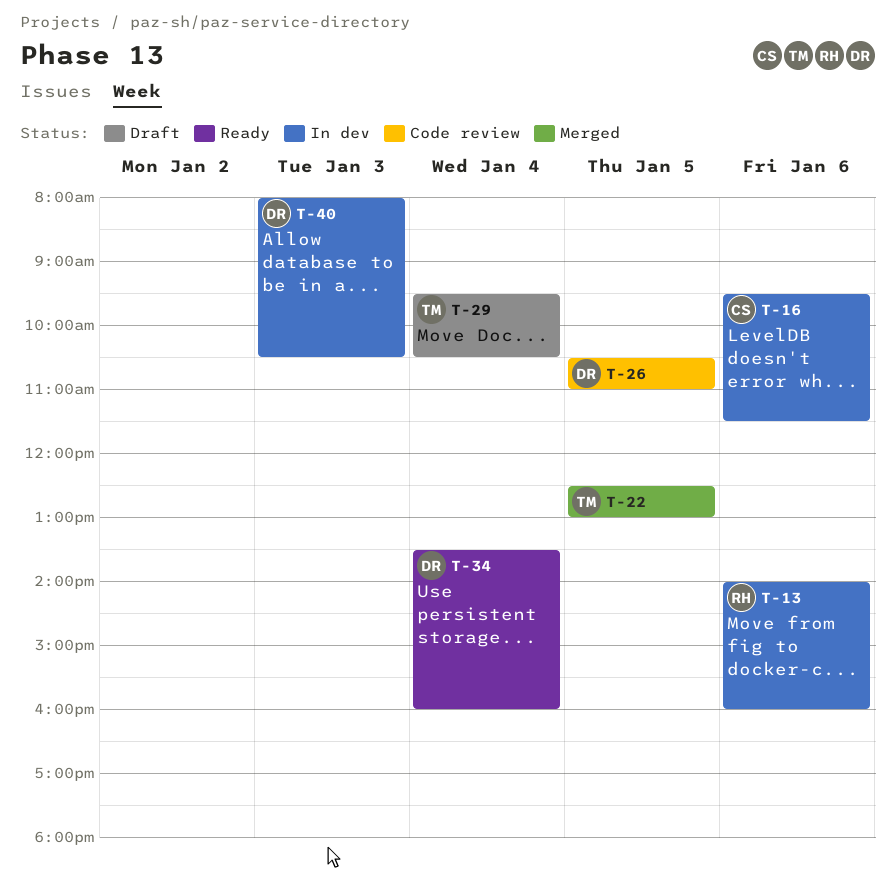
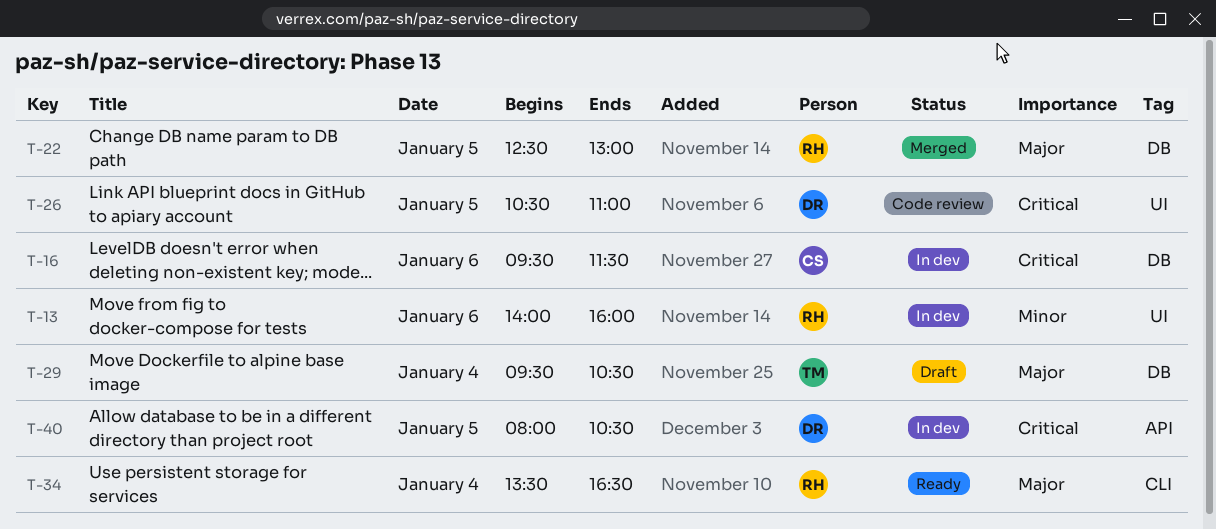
T-22, owner: TM -> RH
T-34, owner: DR -> RH
T-34, ends: 16:00 -> 16:30
T-40, day: Jan 3 -> Jan 5

